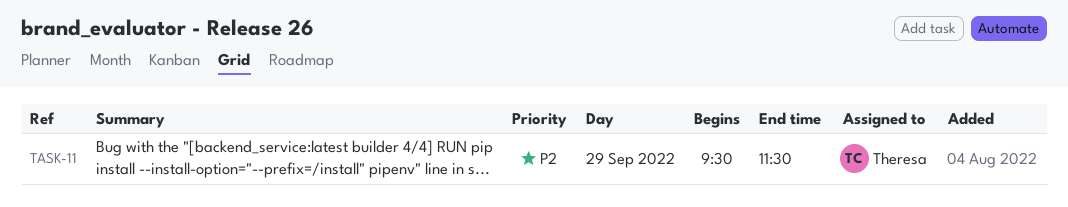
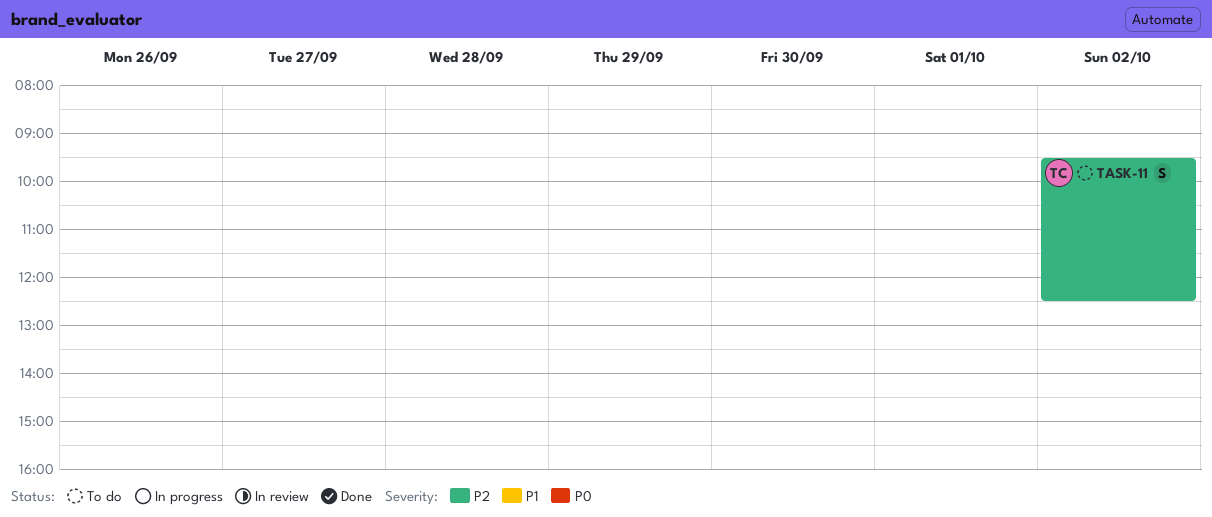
TASK-11, day: Sep 29 -> Oct 2
TASK-11, ends: 11:30 -> 12:30

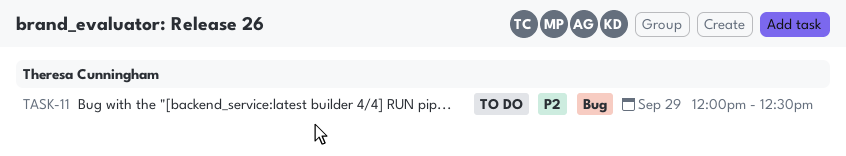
TASK-11, day: Oct 2 -> Sep 29
TASK-11, begins: 09:30 -> 12:00

